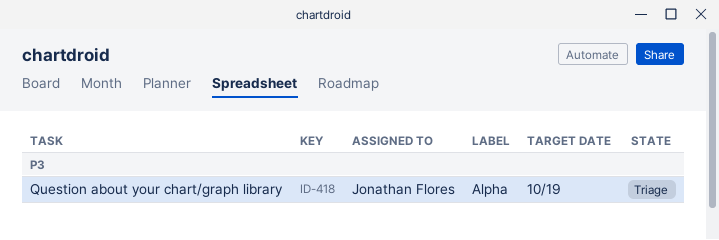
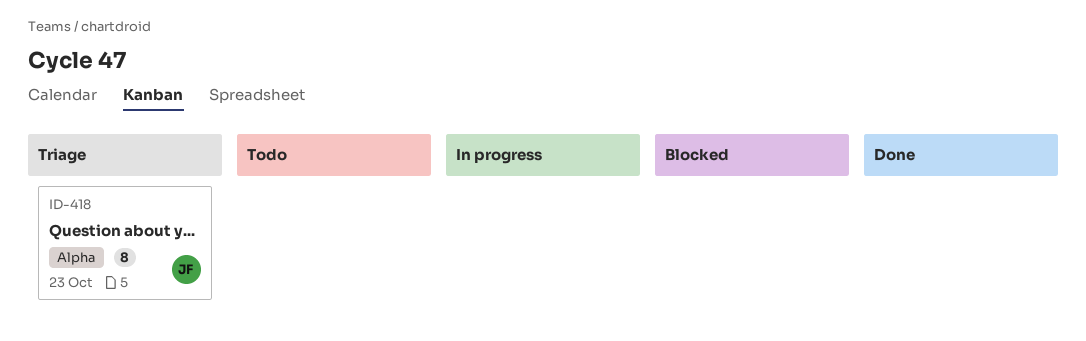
ID-418, due: Oct 19 -> Oct 23

